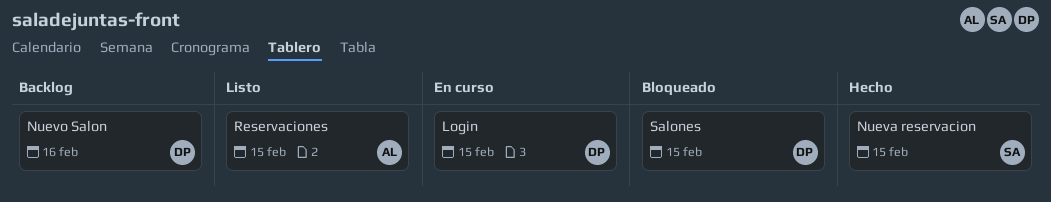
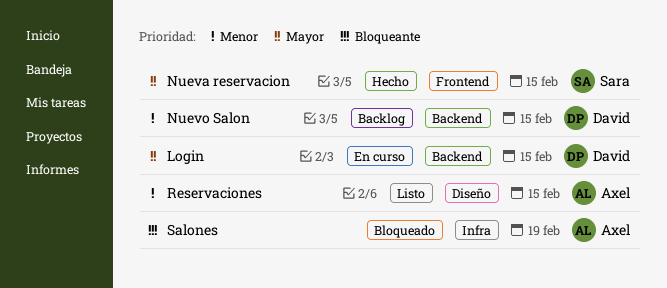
Nuevo Salon, due: Feb 16 -> Feb 15
Salones, owner: David -> Axel
Salones, due: Feb 15 -> Feb 19

